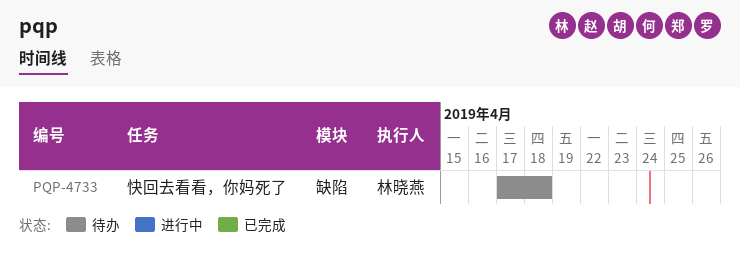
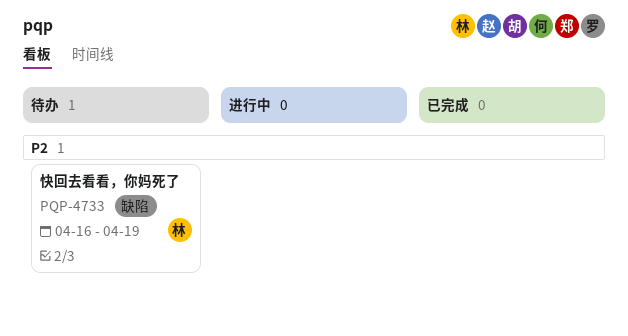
PQP-4733, start: Apr 17 -> Apr 16
PQP-4733, due: Apr 18 -> Apr 19

